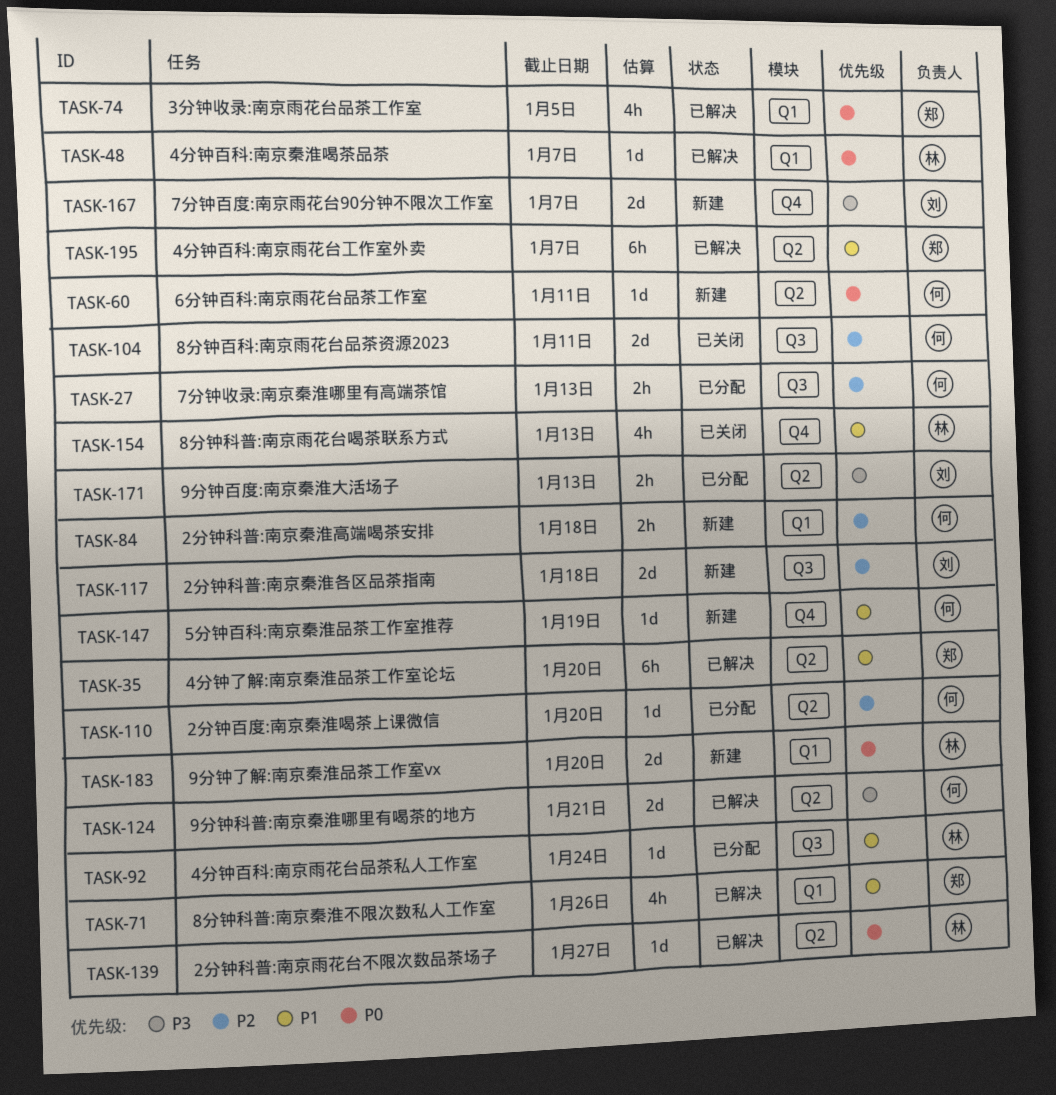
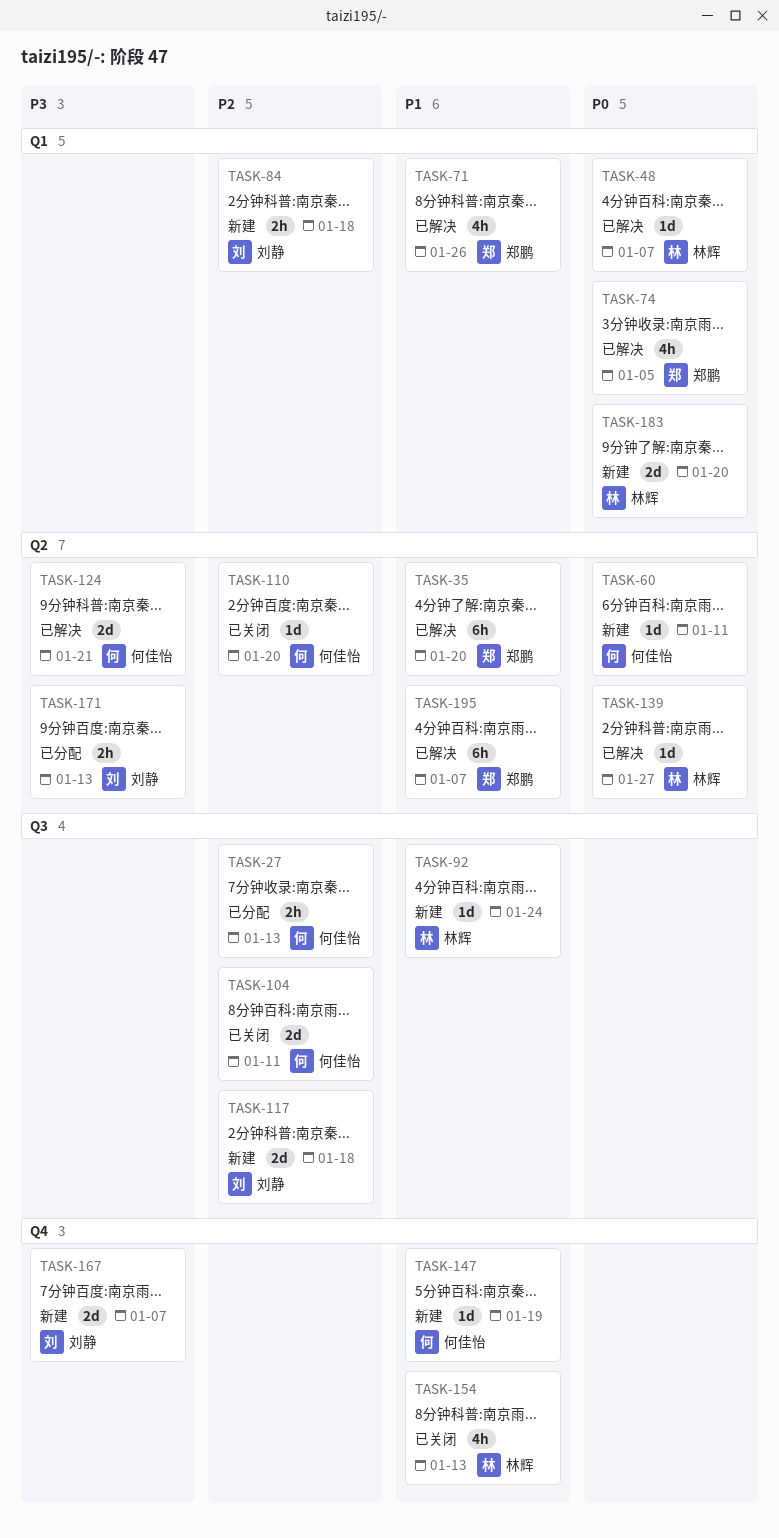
TASK-84, owner: 何佳怡 -> 刘静
TASK-92, status: 已分配 -> 新建
TASK-110, status: 已分配 -> 已关闭

